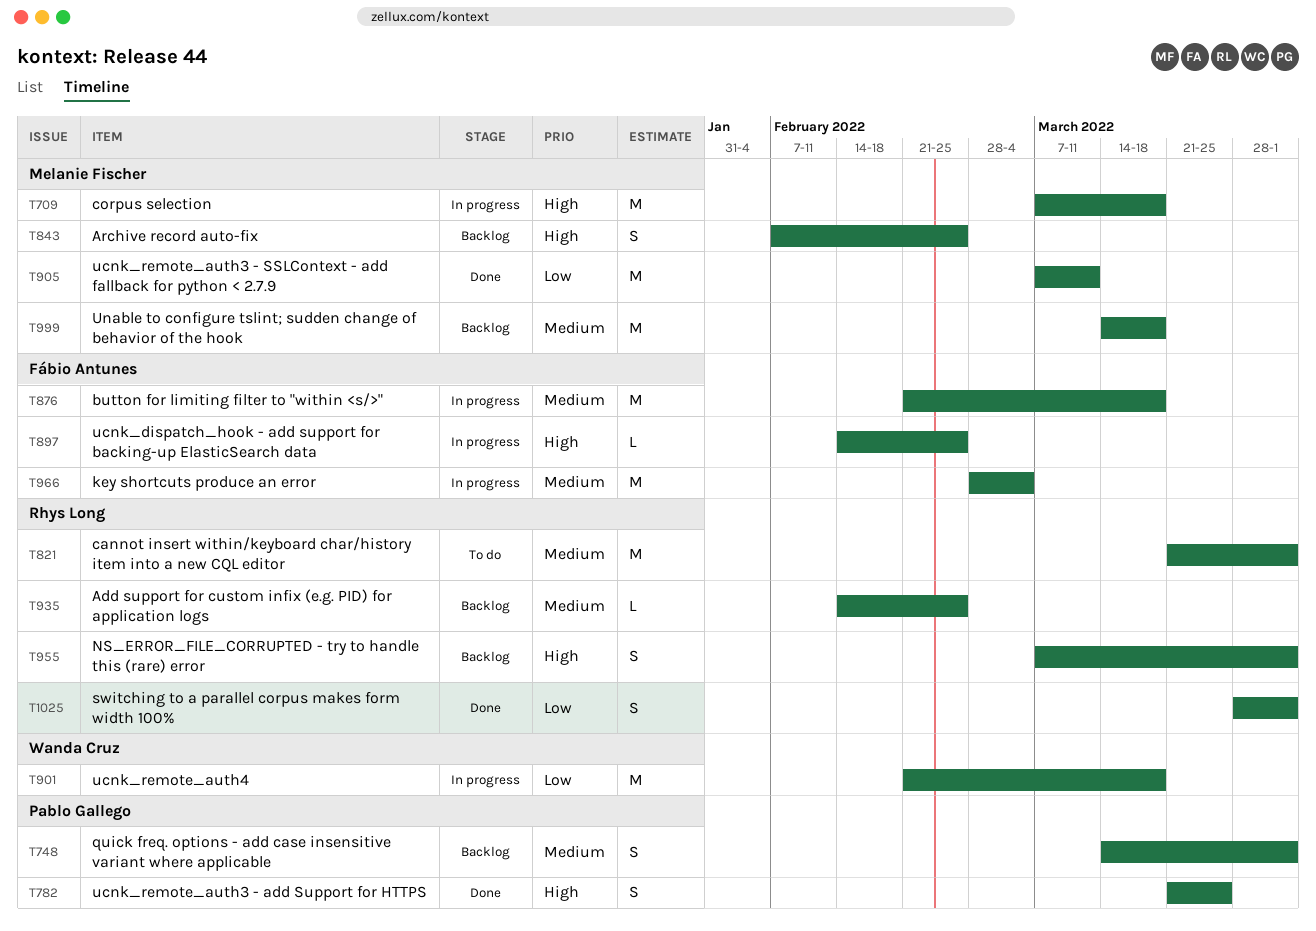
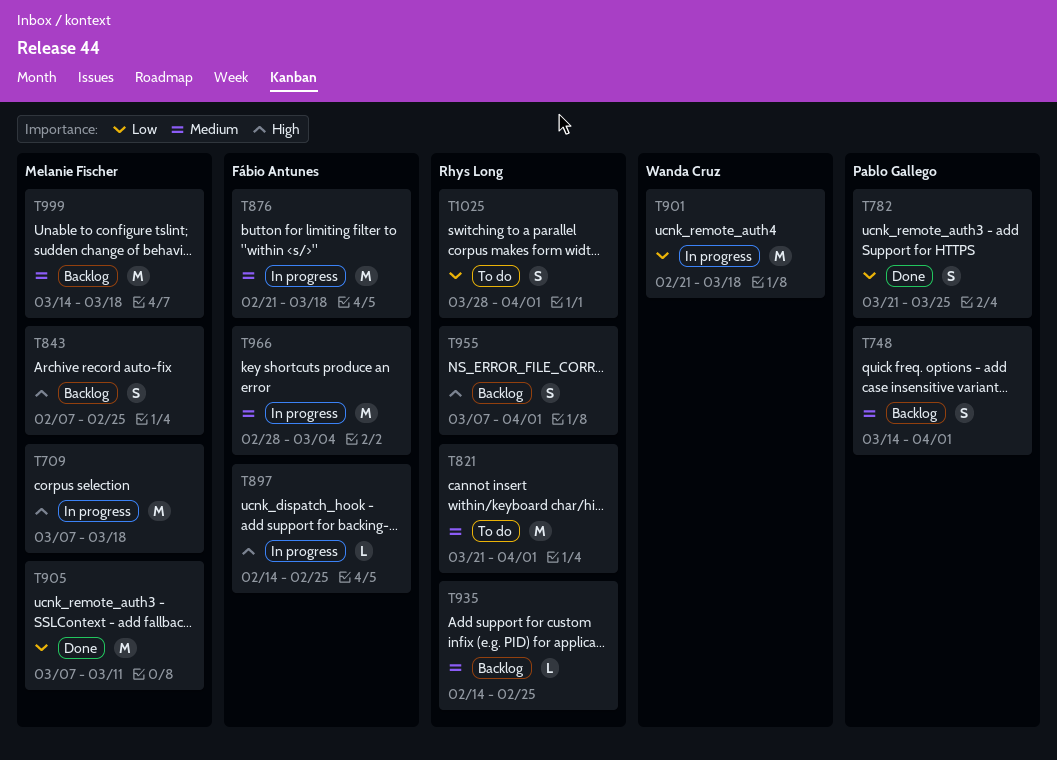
T782, priority: High -> Low
T1025, status: Done -> To do

